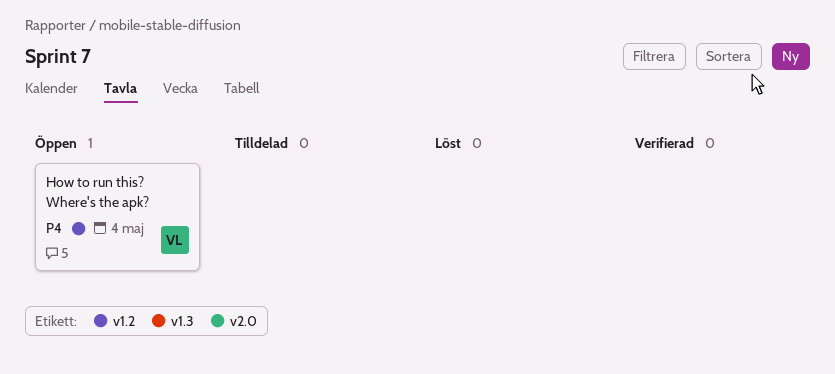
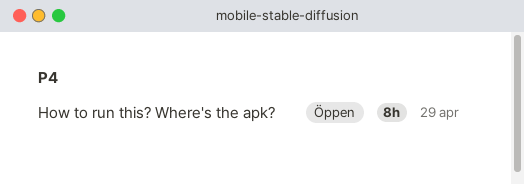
How to run this? Where's the apk?, due: May 4 -> Apr 29

